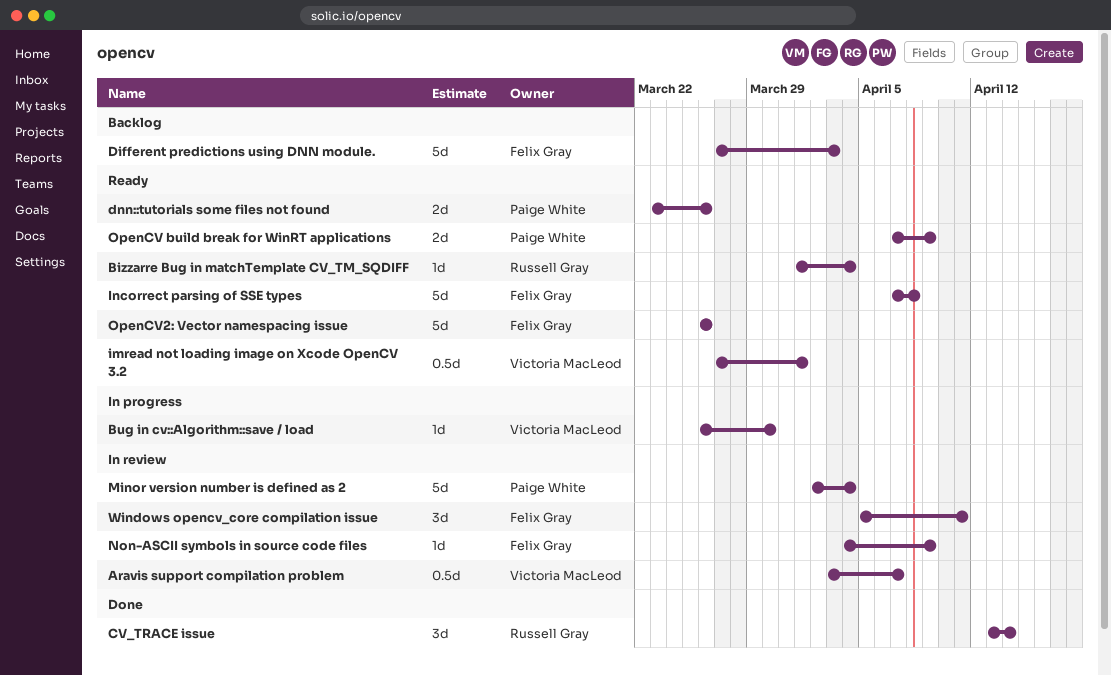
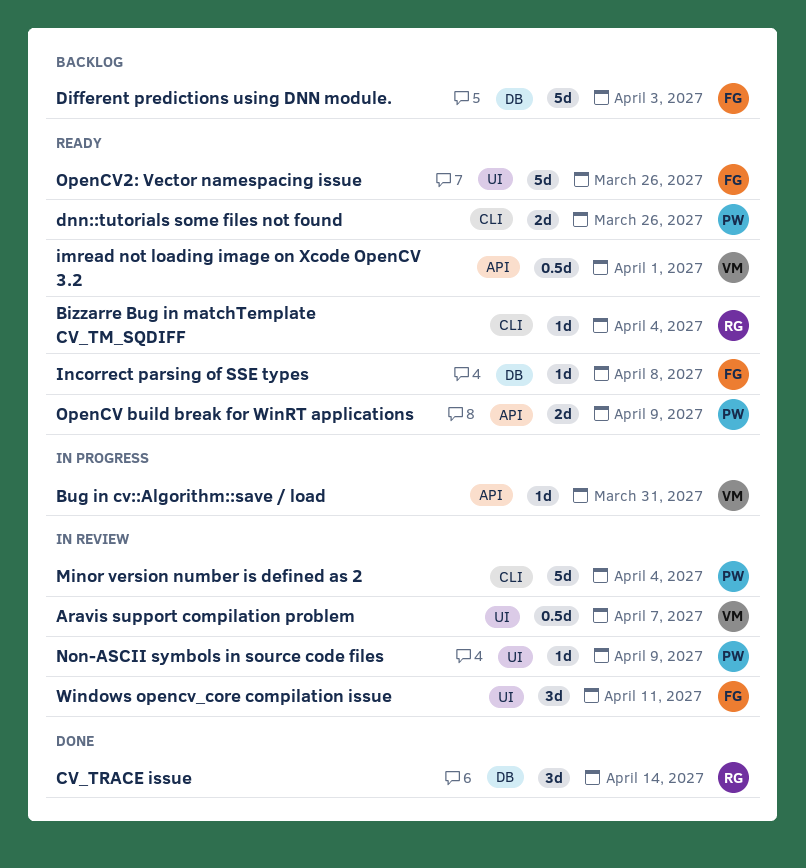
Bug in cv::Algorithm::save / load, due: Mar 30 -> Mar 31
Incorrect parsing of SSE types, estimate: 5d -> 1d
Non-ASCII symbols in source code files, owner: Felix Gray -> Paige White

